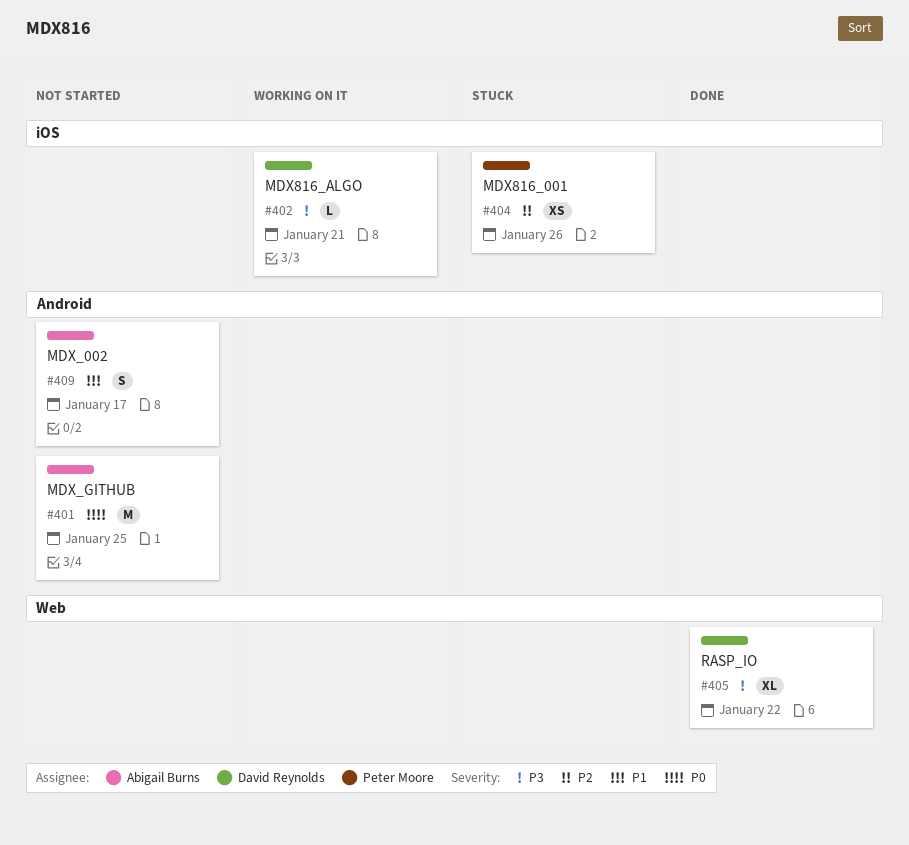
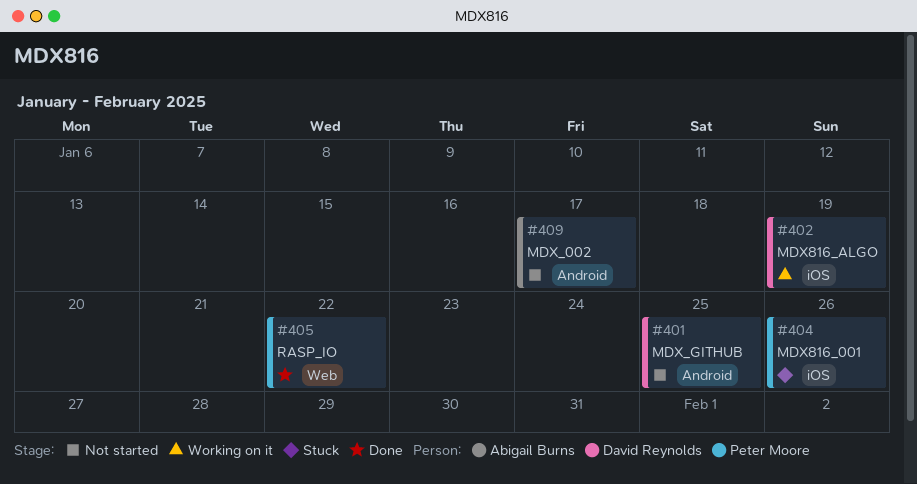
#401, owner: Abigail Burns -> David Reynolds
#402, due: Jan 21 -> Jan 19
#405, owner: David Reynolds -> Peter Moore

